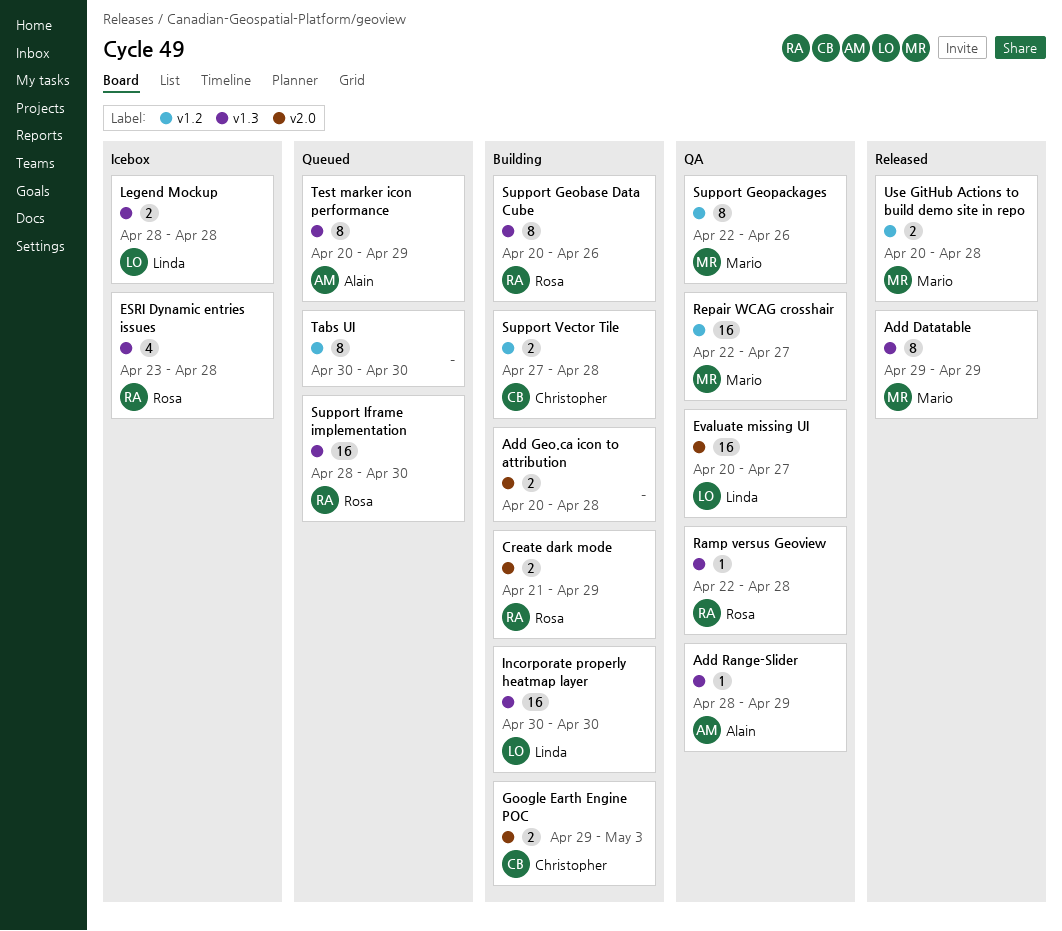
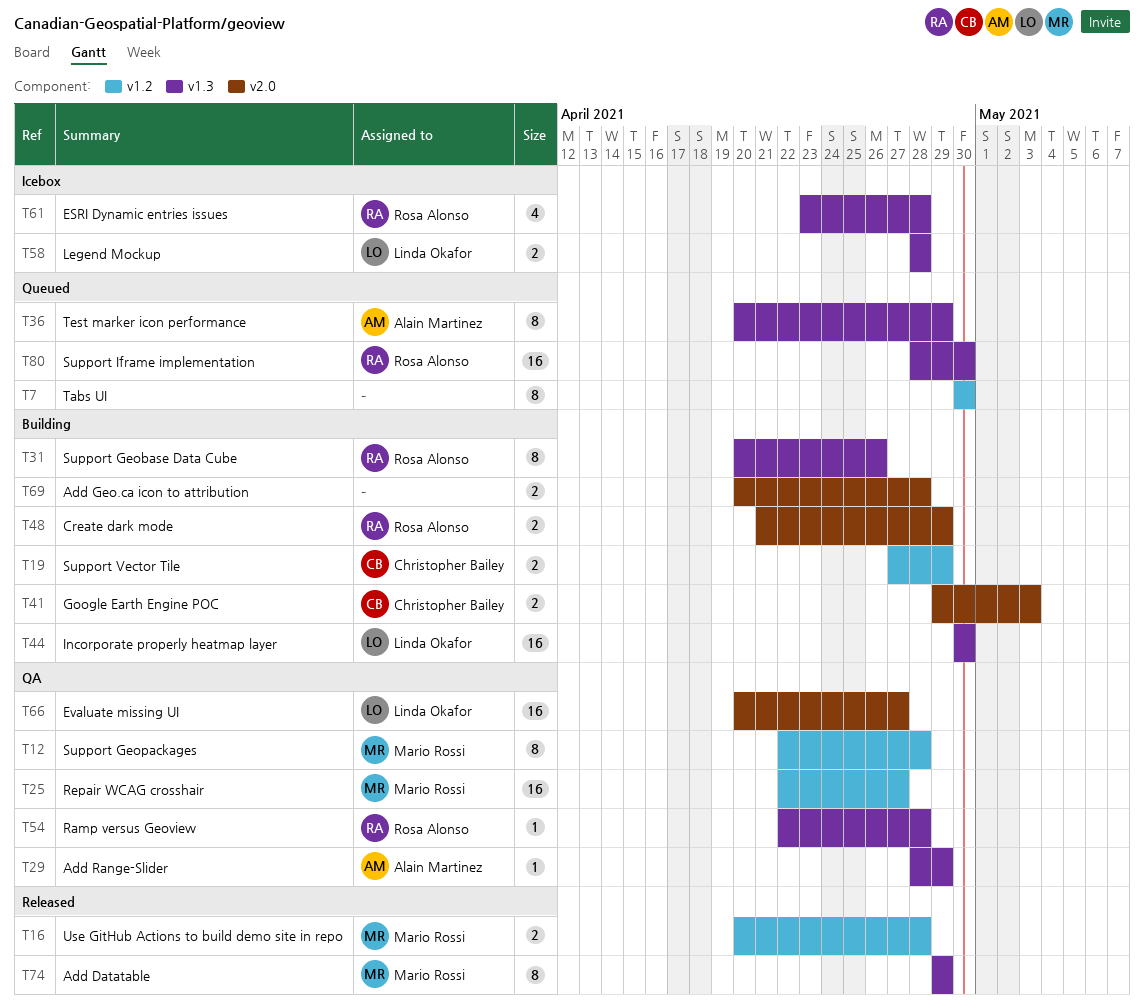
Support Geopackages, due: Apr 26 -> Apr 28
Support Vector Tile, due: Apr 28 -> Apr 29

